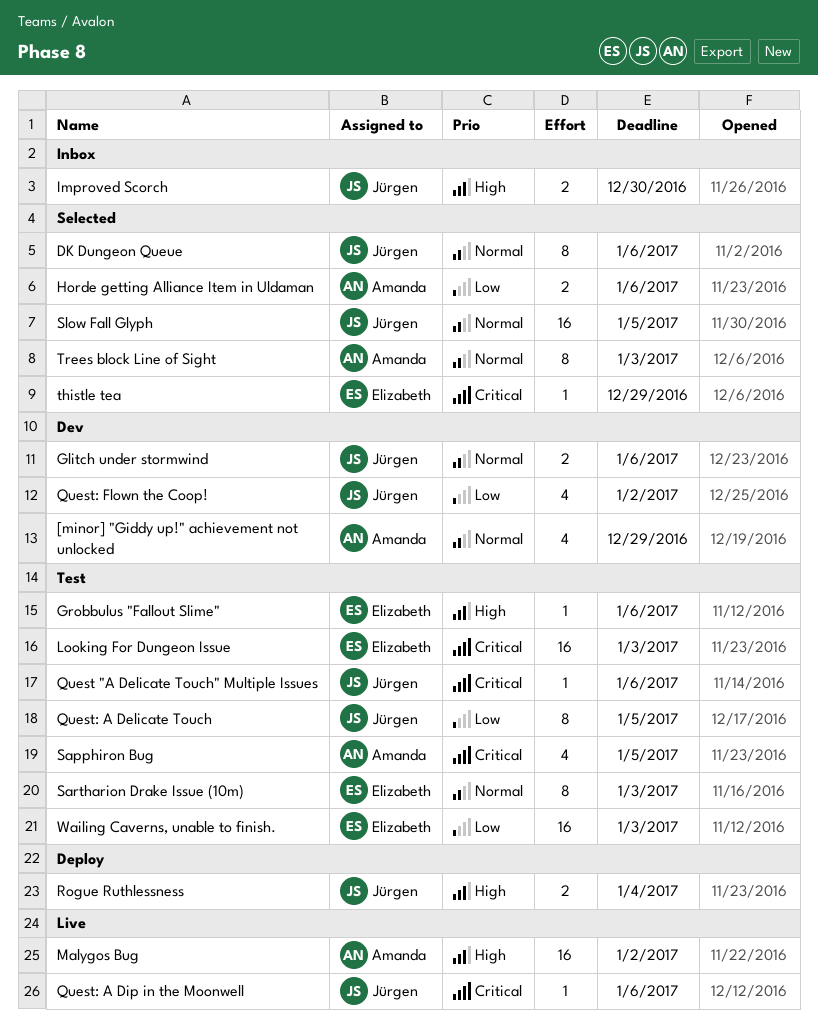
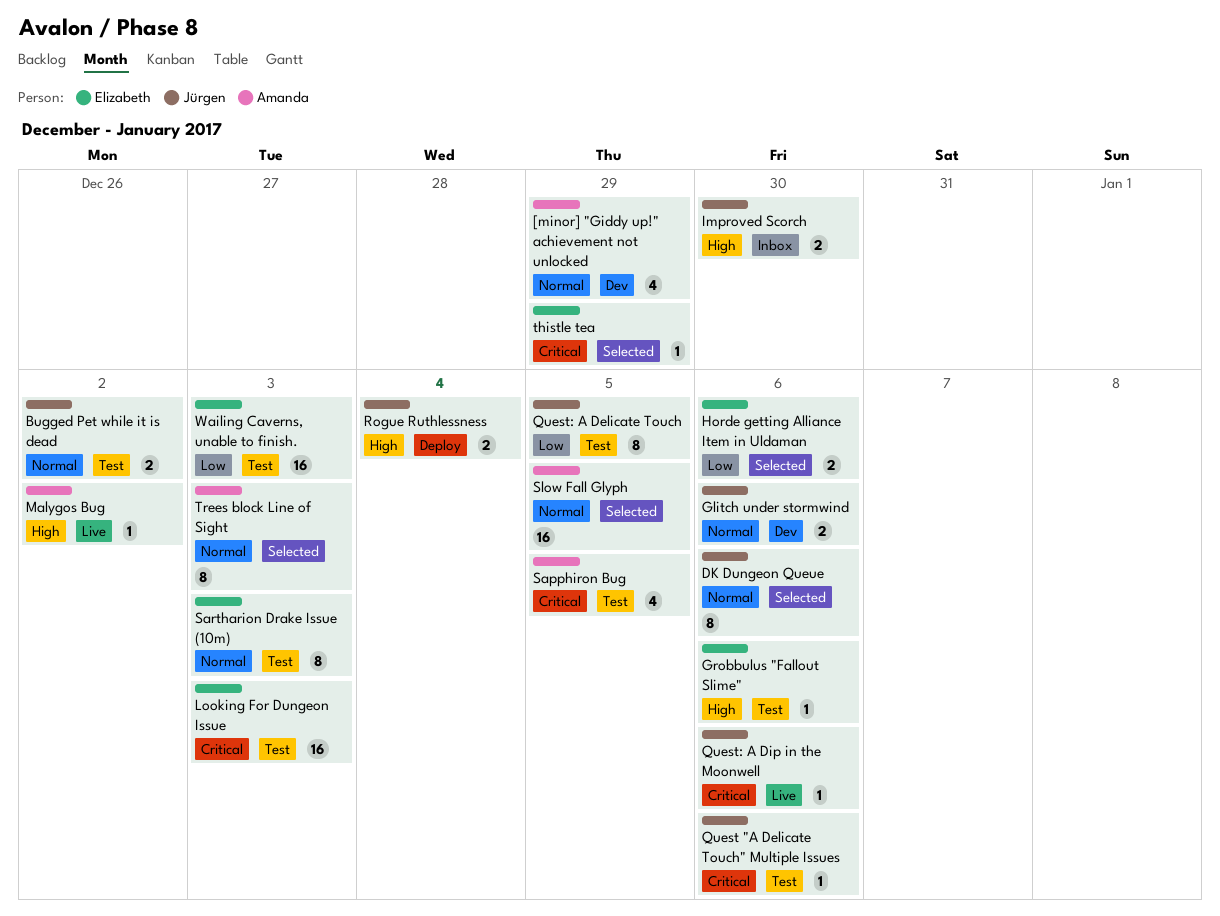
Bugged Pet while it is dead: none -> present
Horde getting Alliance Item in Uldaman, owner: Amanda -> Elizabeth
Malygos Bug, estimate: 16 -> 1
Quest: Flown the Coop!: present -> none
Slow Fall Glyph, owner: Jürgen -> Amanda

